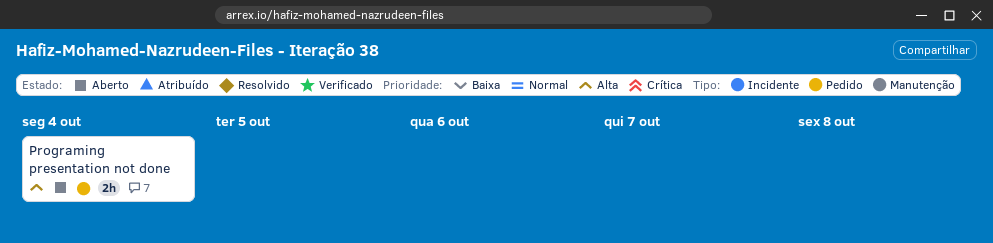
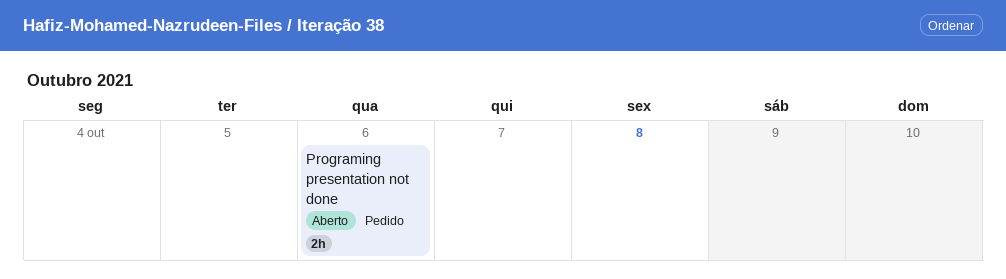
Programing presentation not done, due: Oct 4 -> Oct 6

